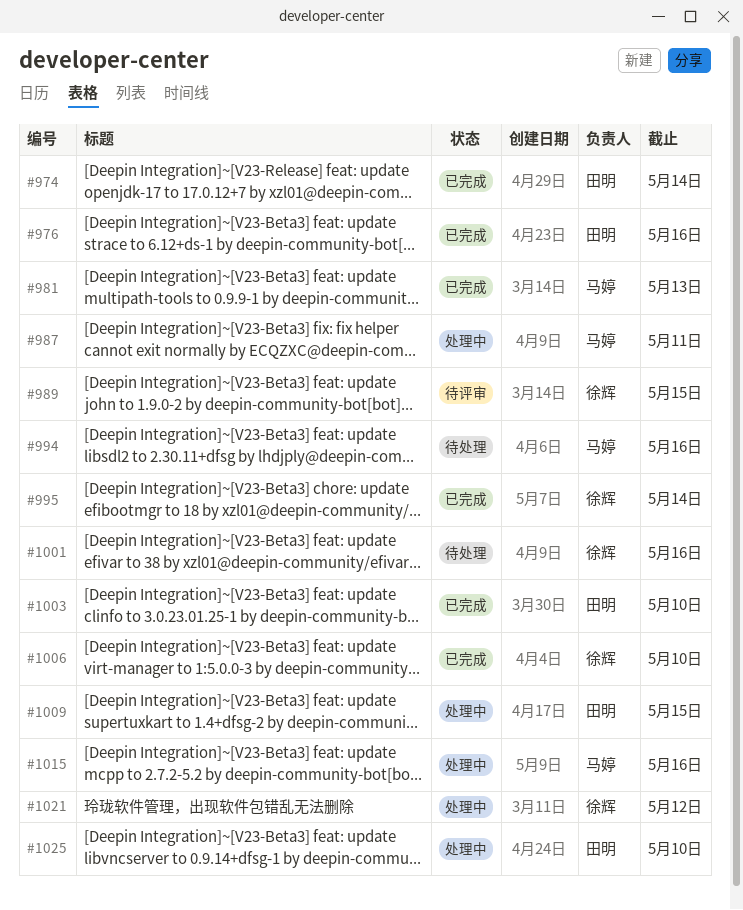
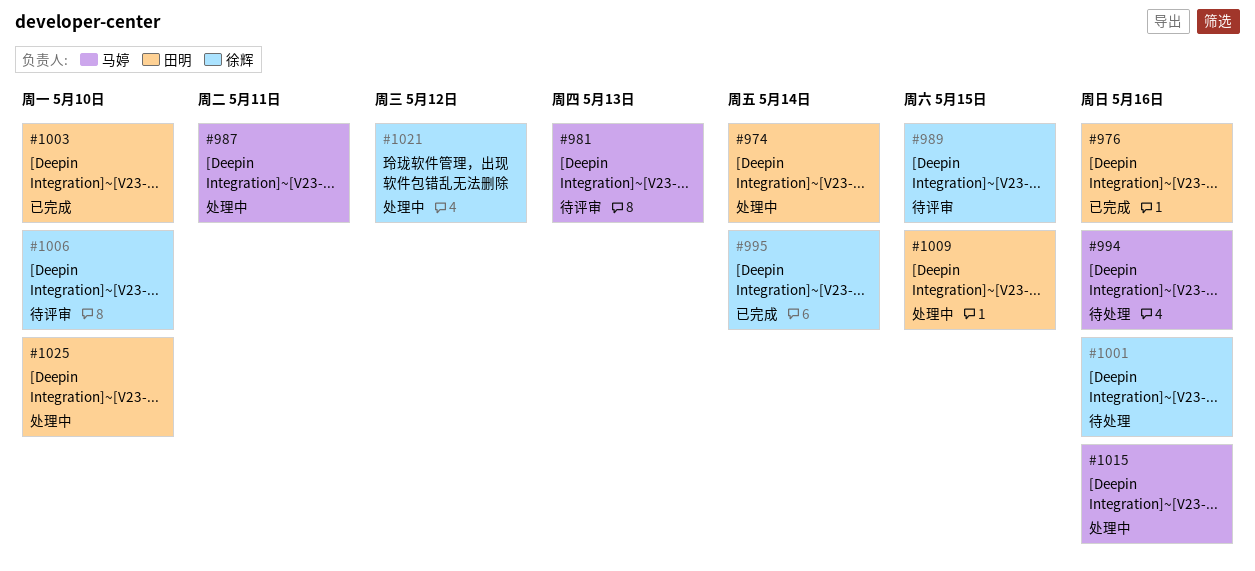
#974, status: 已完成 -> 处理中
#981, status: 已完成 -> 待评审
#1006, status: 已完成 -> 待评审

